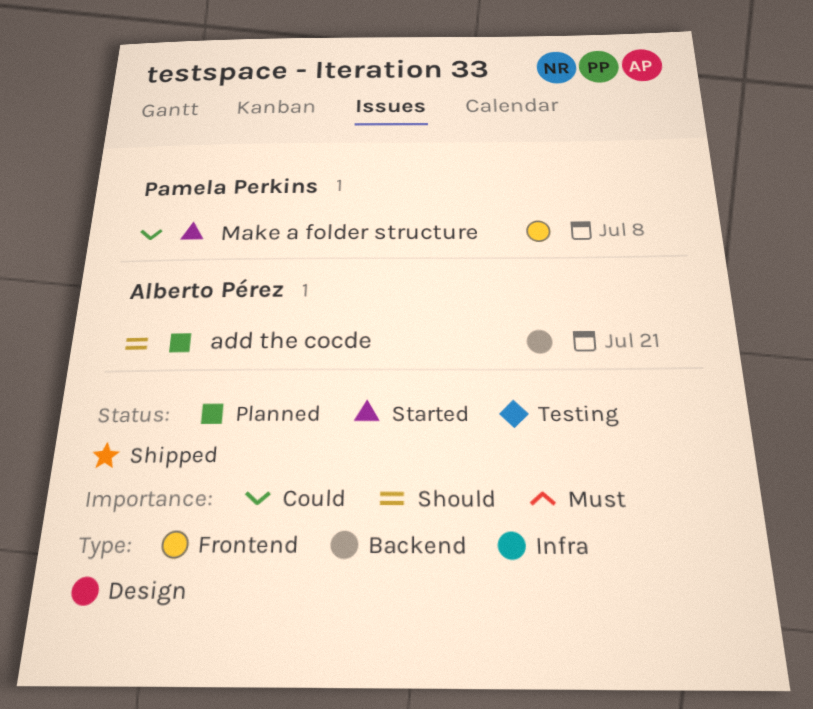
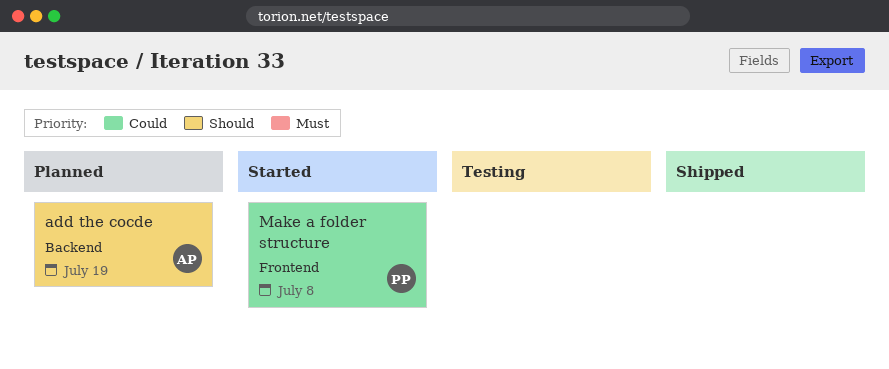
add the cocde, due: Jul 21 -> Jul 19

